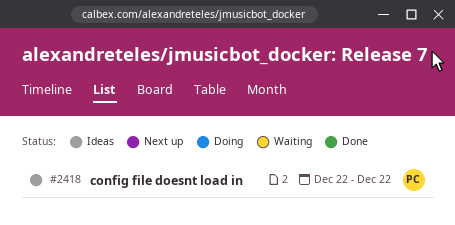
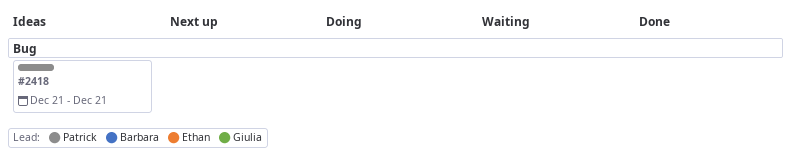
#2418, start: Dec 22 -> Dec 21
#2418, due: Dec 22 -> Dec 21

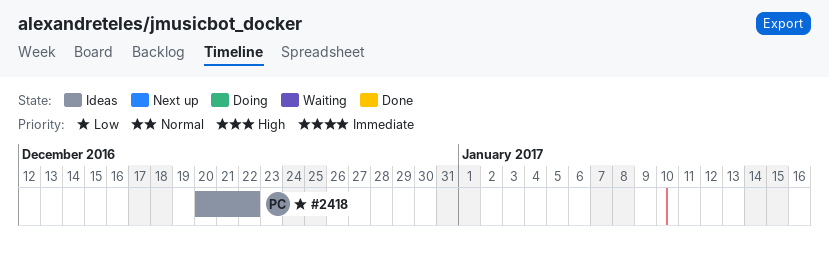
#2418, start: Dec 21 -> Dec 20
#2418, due: Dec 21 -> Dec 22

